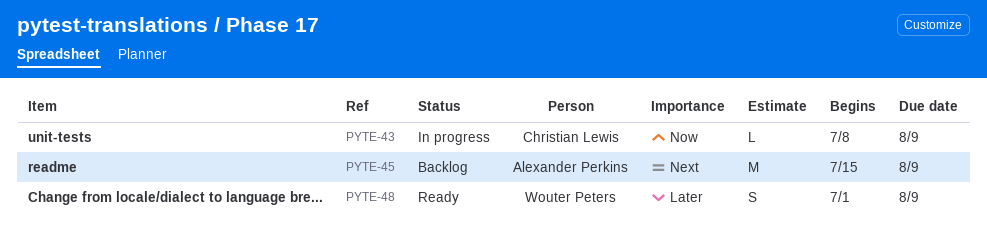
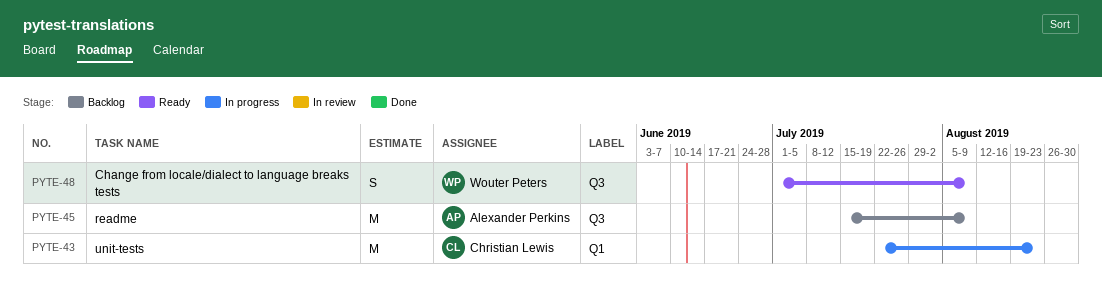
PYTE-43, estimate: L -> M
PYTE-43, start: Jul 8 -> Jul 22
PYTE-43, due: Aug 9 -> Aug 23

